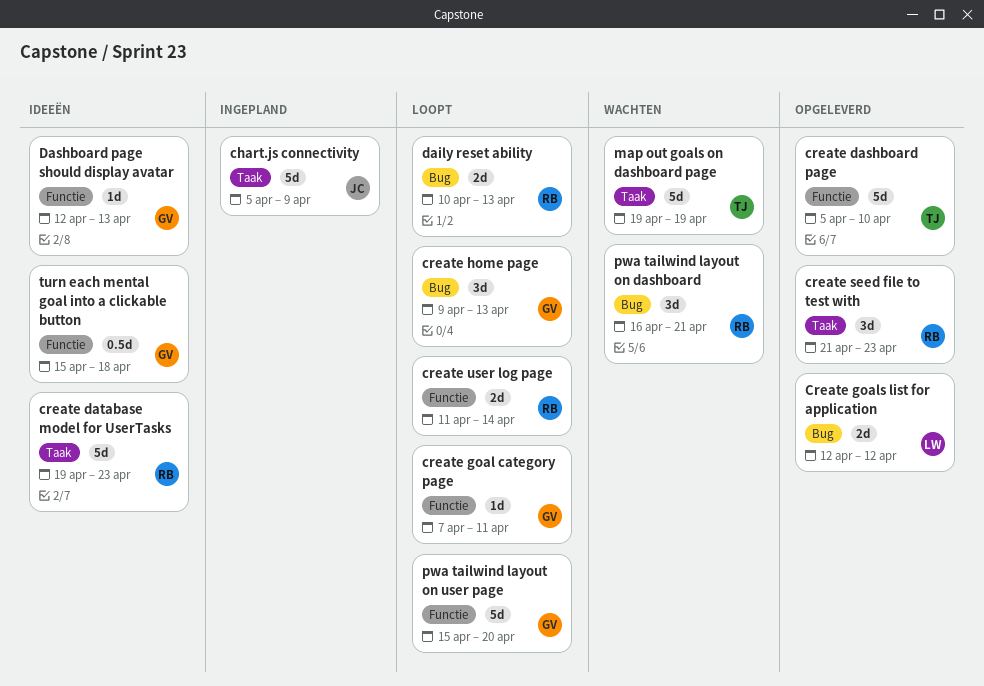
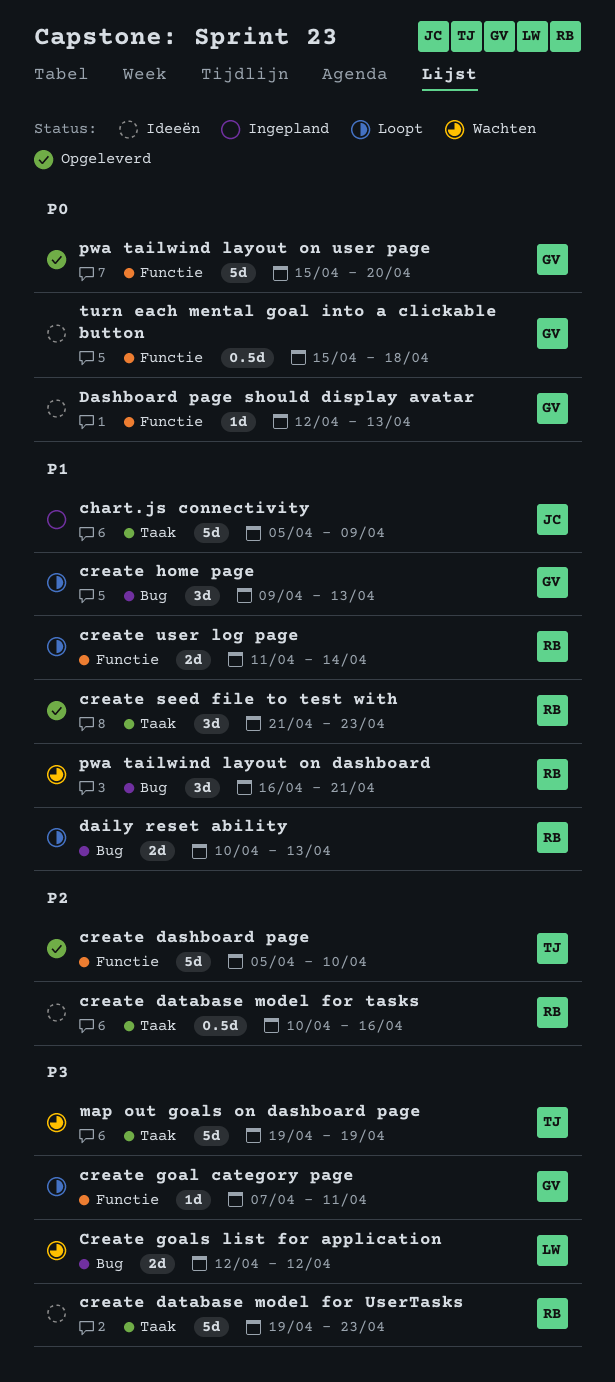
create database model for tasks: none -> present
Create goals list for application, status: Opgeleverd -> Wachten
pwa tailwind layout on user page, status: Loopt -> Opgeleverd

